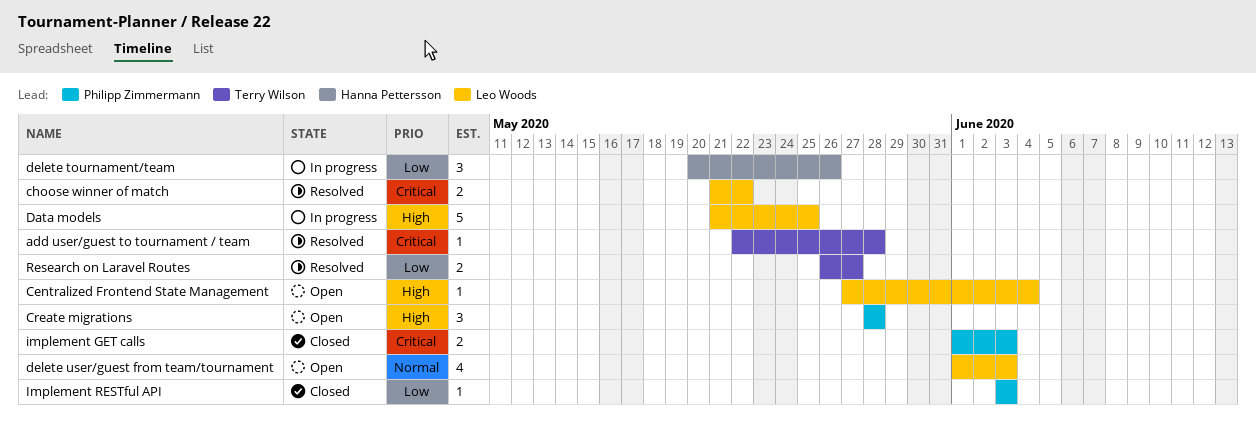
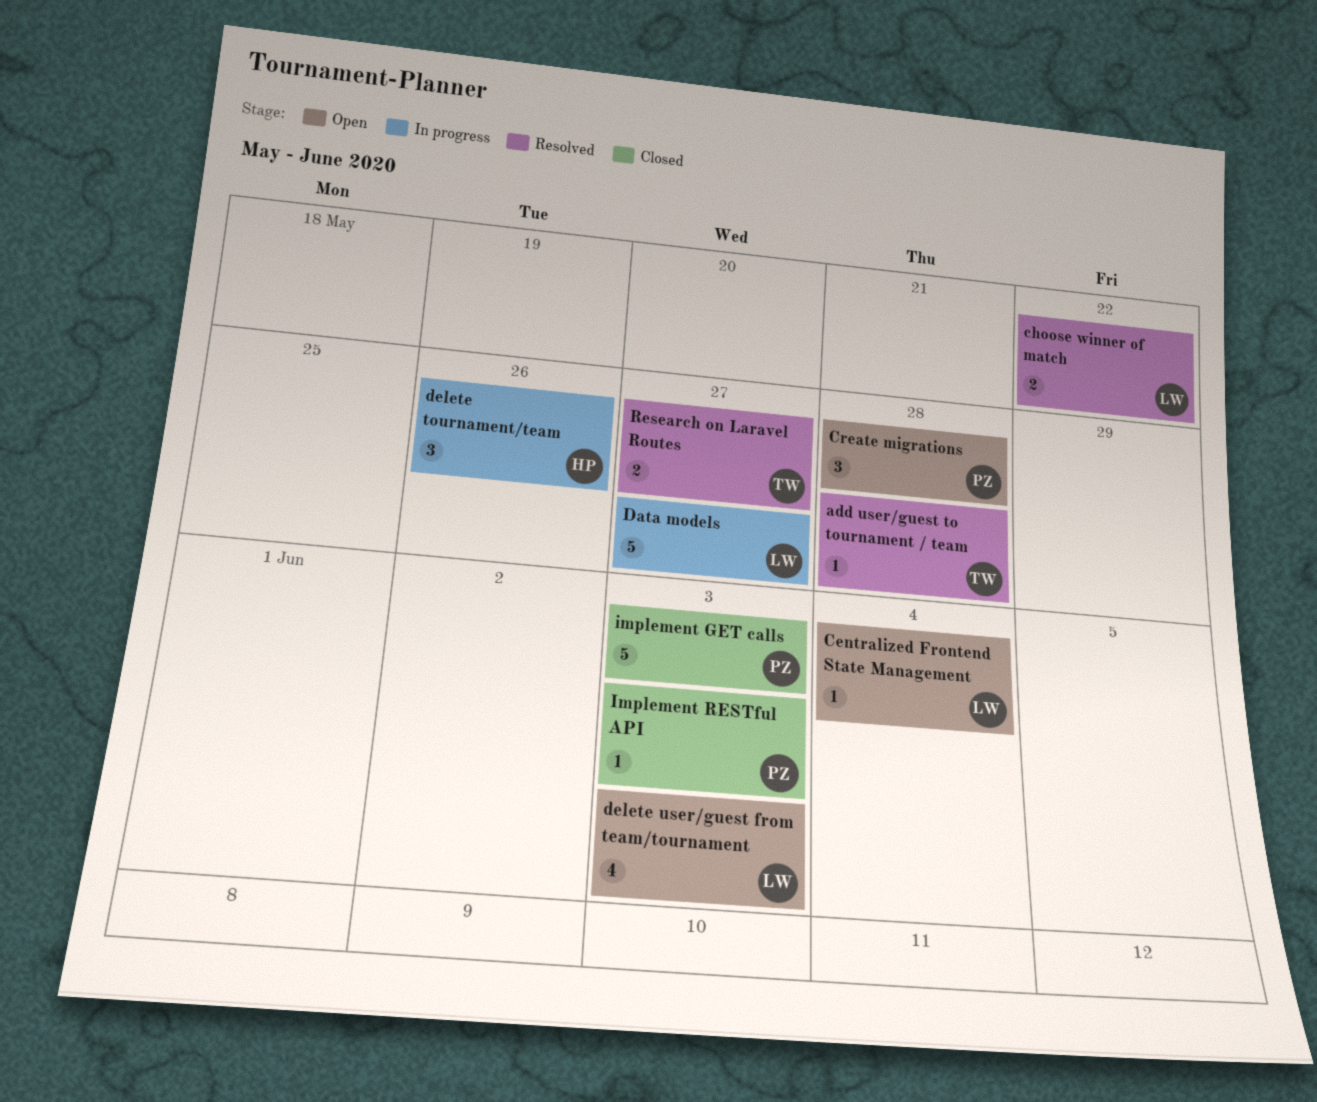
Data models, due: May 25 -> May 27
implement GET calls, estimate: 2 -> 5

